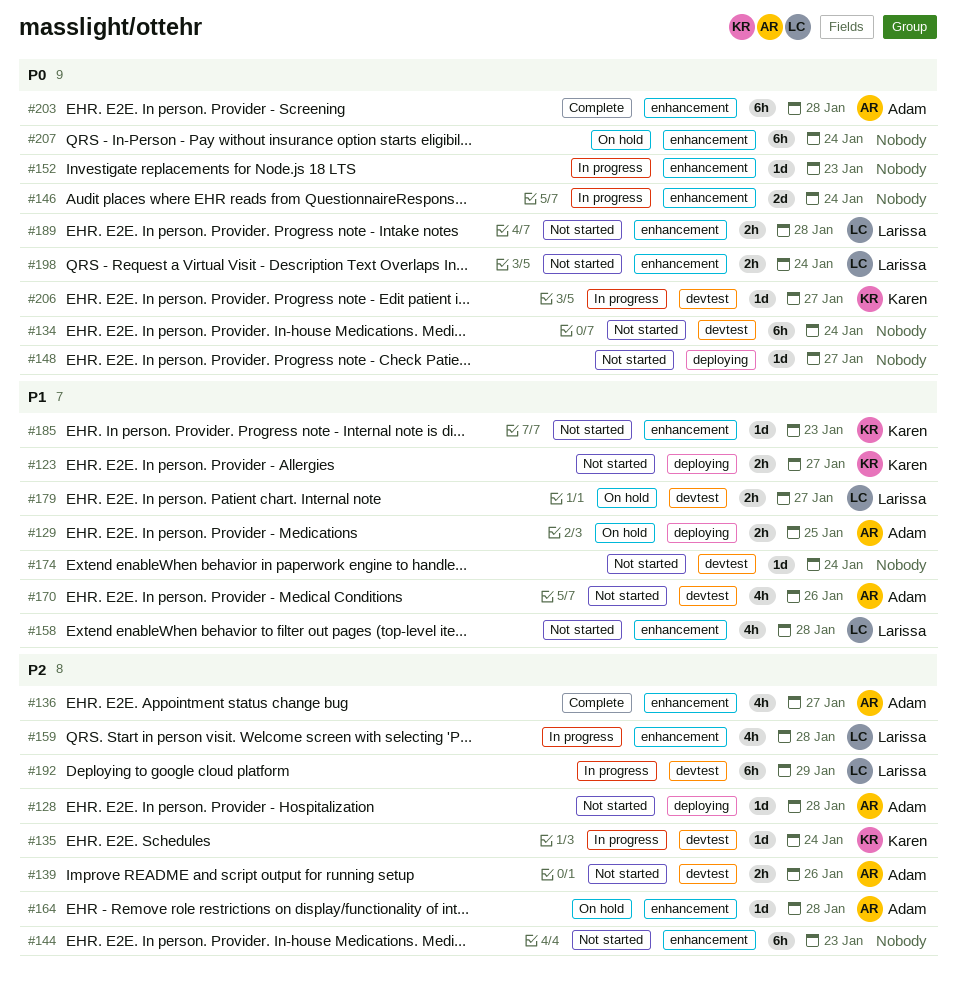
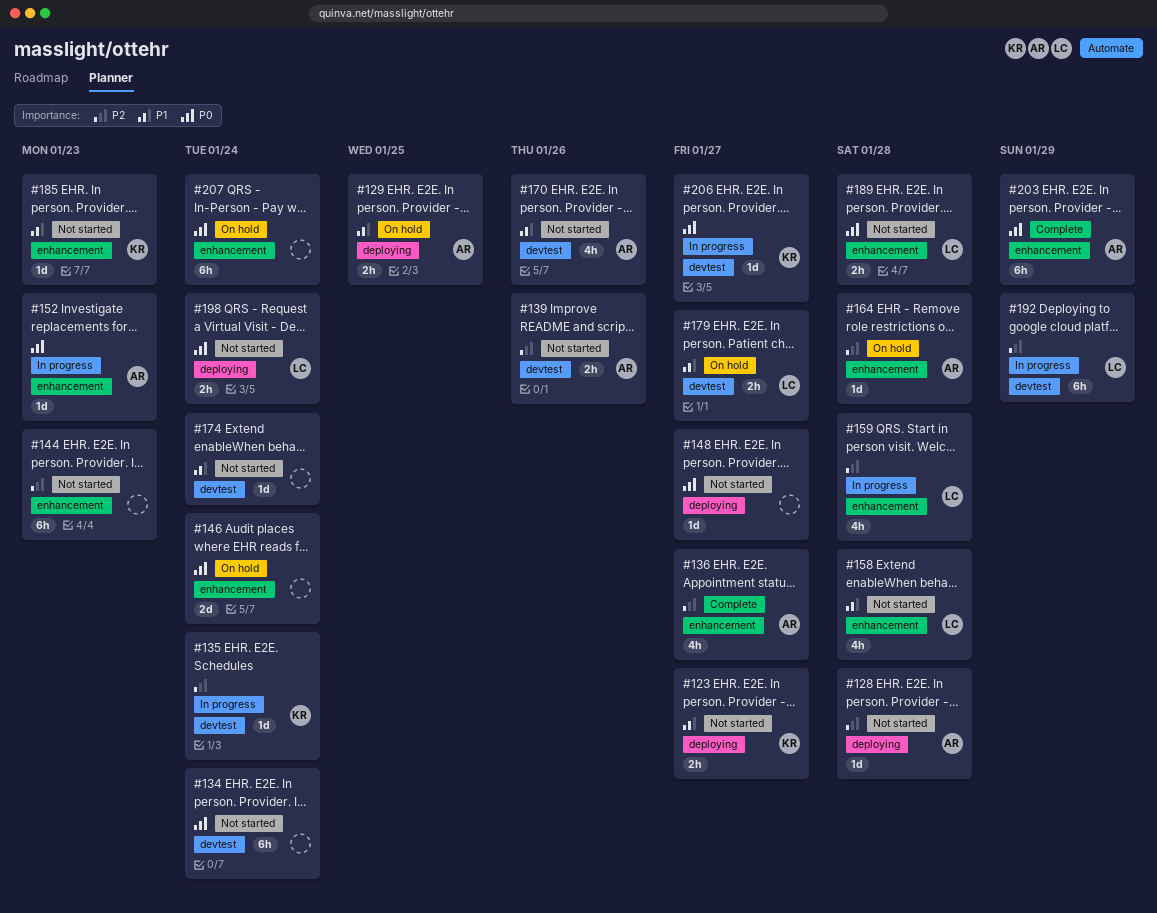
#146, status: In progress -> On hold
#152, owner: none -> Adam
#198, label: enhancement -> deploying
#203, due: Jan 28 -> Jan 29

